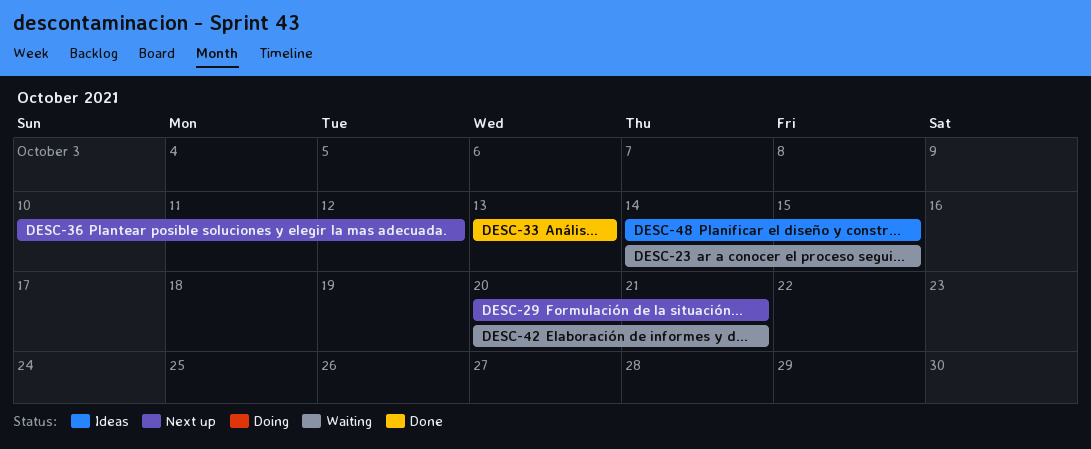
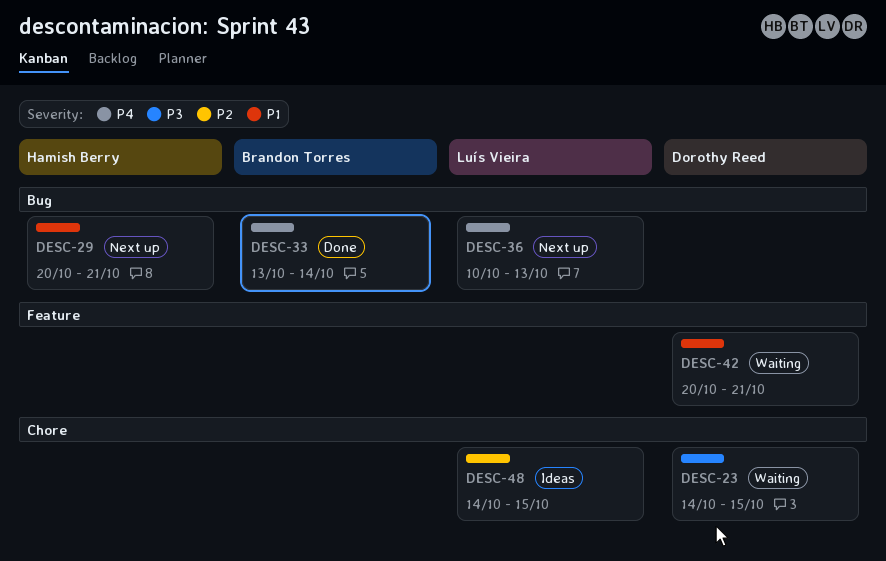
DESC-33, due: Oct 13 -> Oct 14
DESC-36, due: Oct 12 -> Oct 13

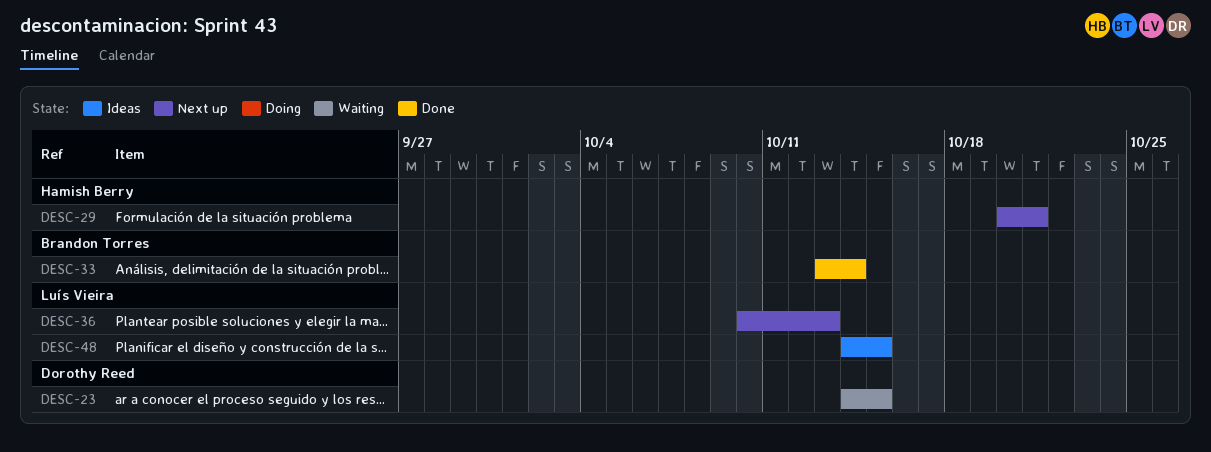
DESC-42: present -> none

